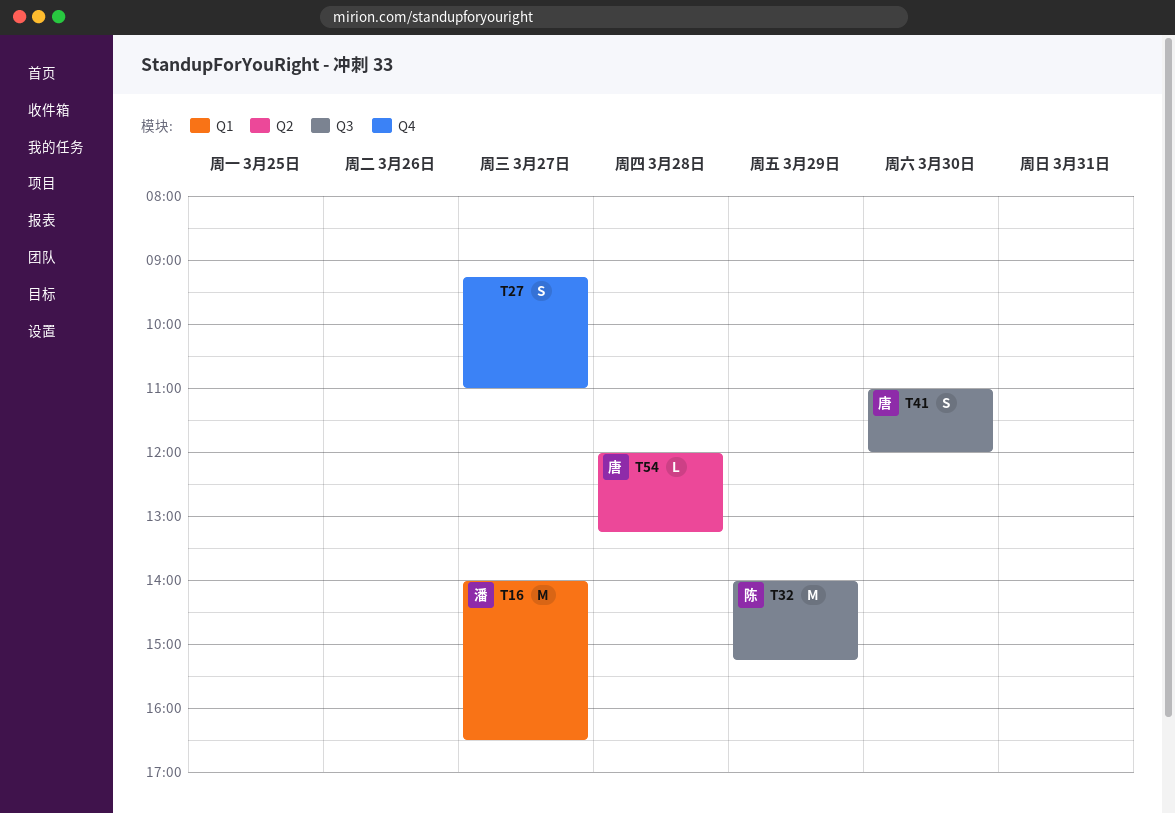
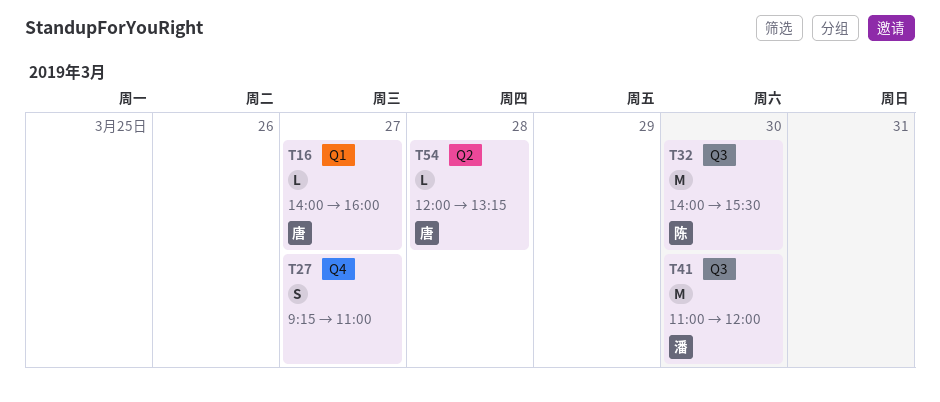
T16, owner: 潘 -> 唐
T16, estimate: M -> L
T16, ends: 16:30 -> 16:00
T32, day: Mar 29 -> Mar 30
T32, ends: 15:15 -> 15:30
T41, owner: 唐 -> 潘
T41, estimate: S -> M

